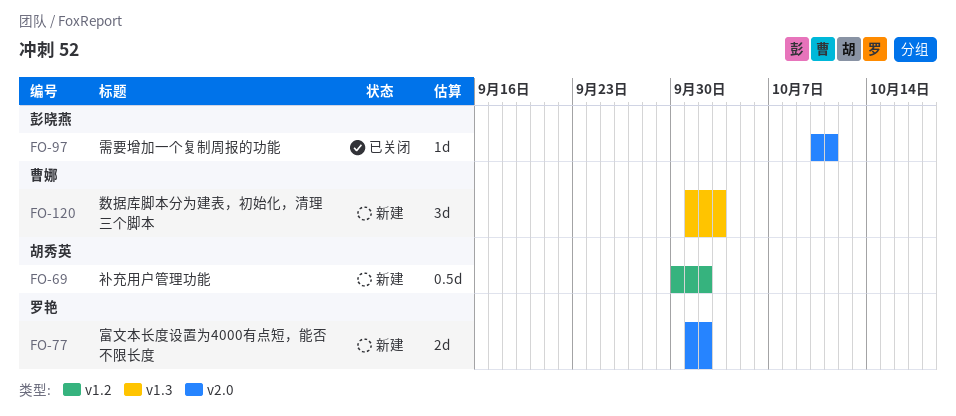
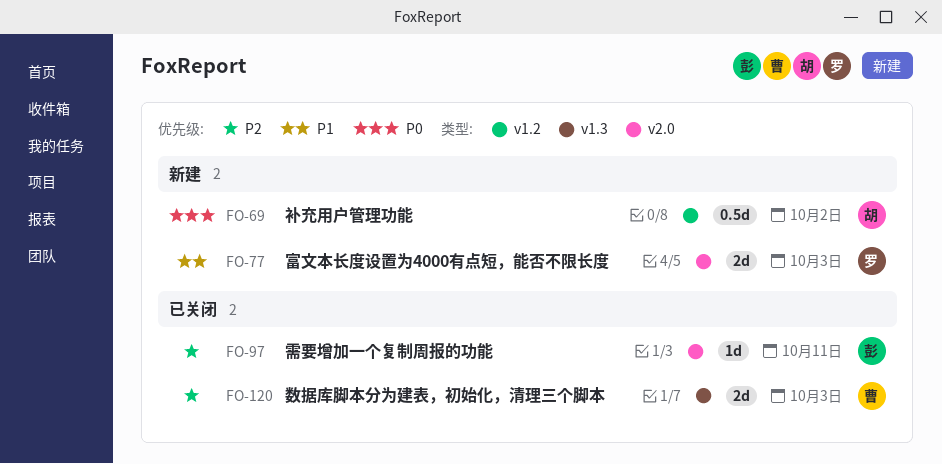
FO-77, due: Oct 2 -> Oct 3
FO-120, status: 新建 -> 已关闭
FO-120, estimate: 3d -> 2d

